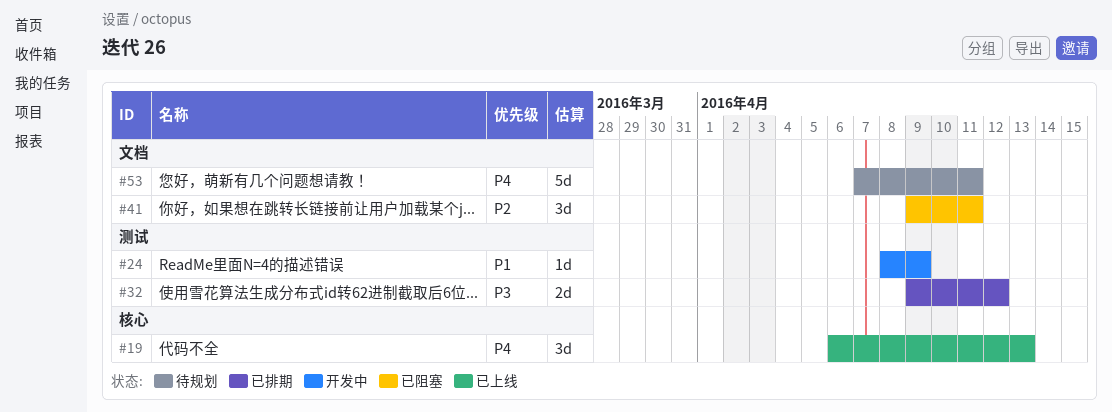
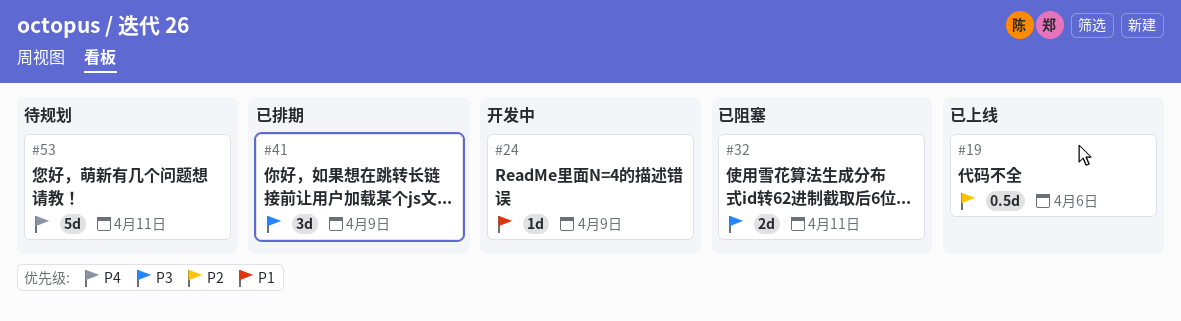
#19, priority: P4 -> P2
#19, estimate: 3d -> 0.5d
#19, due: Apr 13 -> Apr 6
#32, status: 已排期 -> 已阻塞
#32, due: Apr 12 -> Apr 11
#41, status: 已阻塞 -> 已排期
#41, priority: P2 -> P3
#41, due: Apr 11 -> Apr 9

